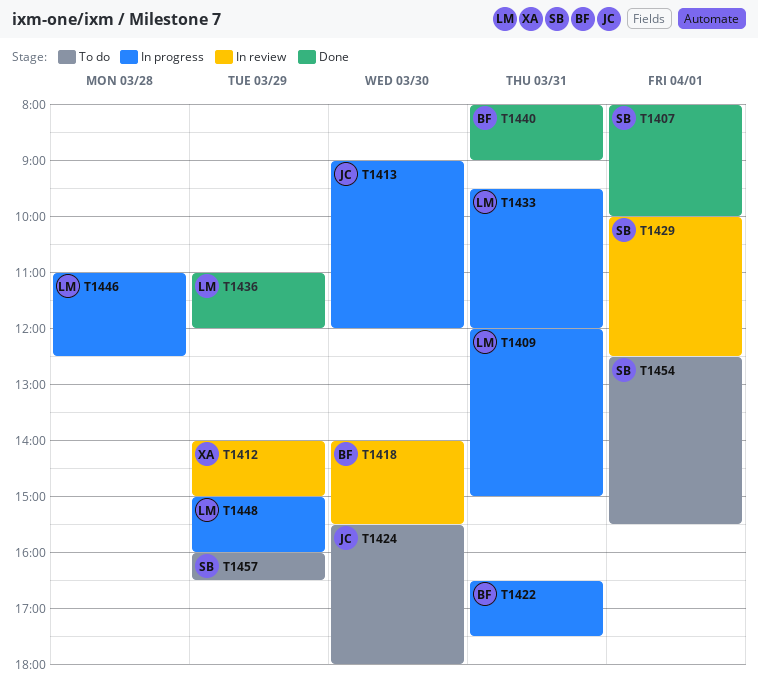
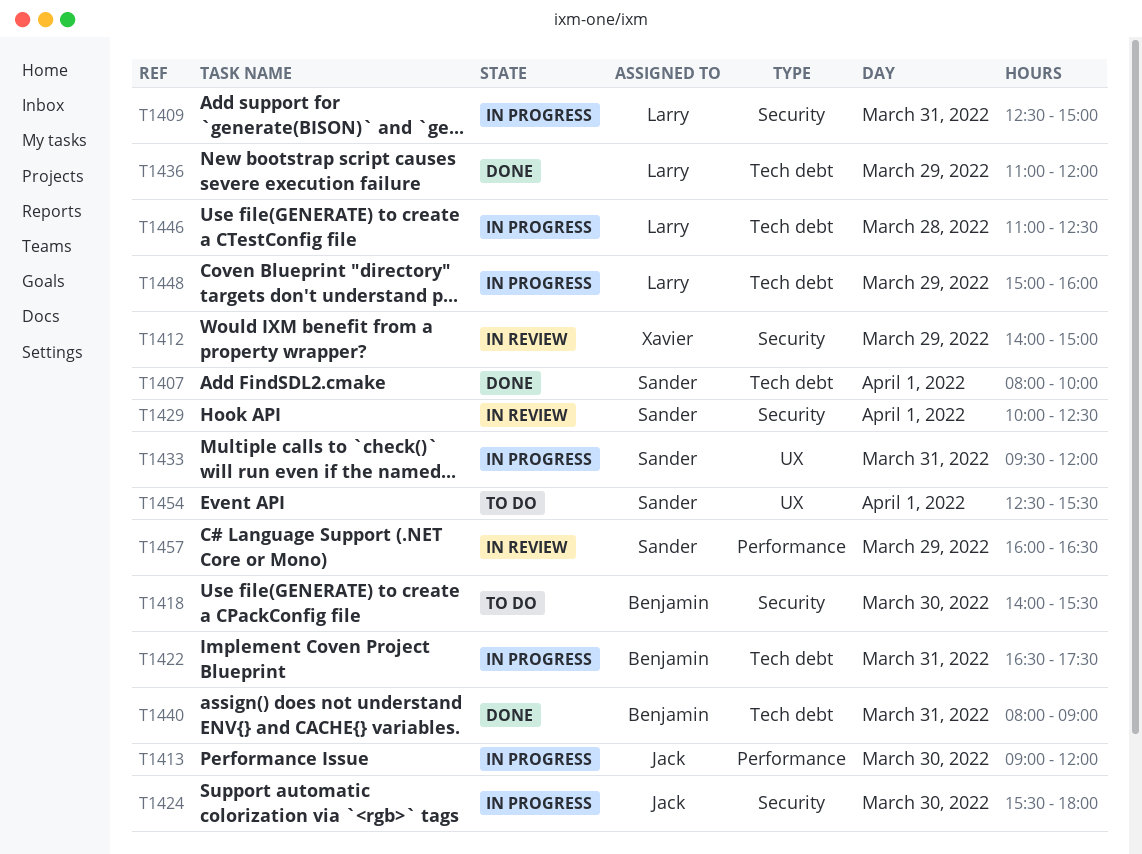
T1409, begins: 12:00 -> 12:30
T1418, status: In review -> To do
T1424, status: To do -> In progress
T1433, owner: Larry -> Sander
T1457, status: To do -> In review

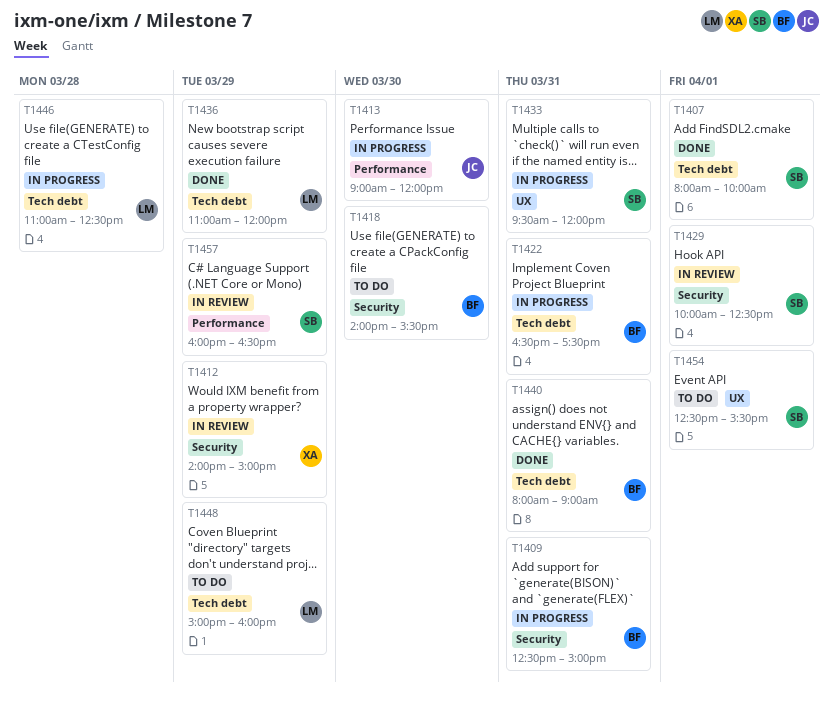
T1409, owner: Larry -> Benjamin
T1424: present -> none
T1448, status: In progress -> To do

